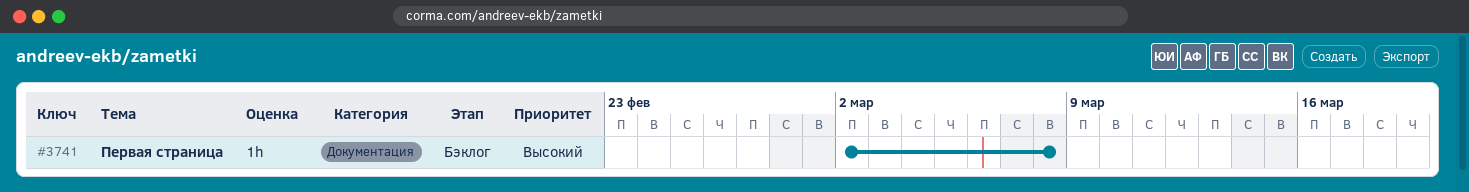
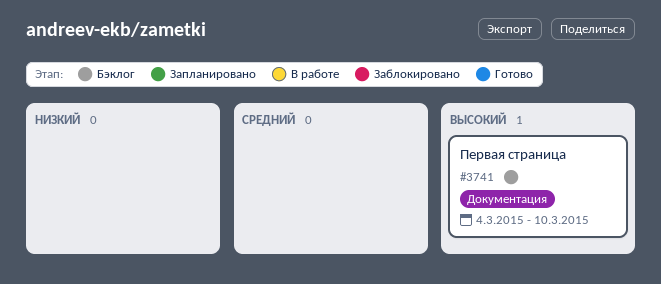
#3741, start: Mar 2 -> Mar 4
#3741, due: Mar 8 -> Mar 10

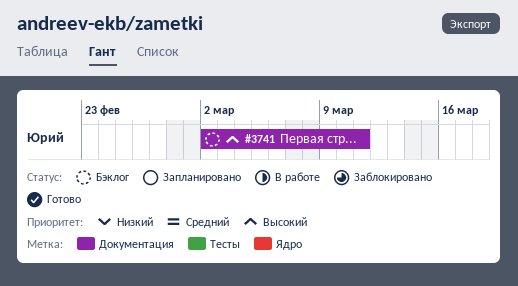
#3741, start: Mar 4 -> Mar 2
#3741, due: Mar 10 -> Mar 11

